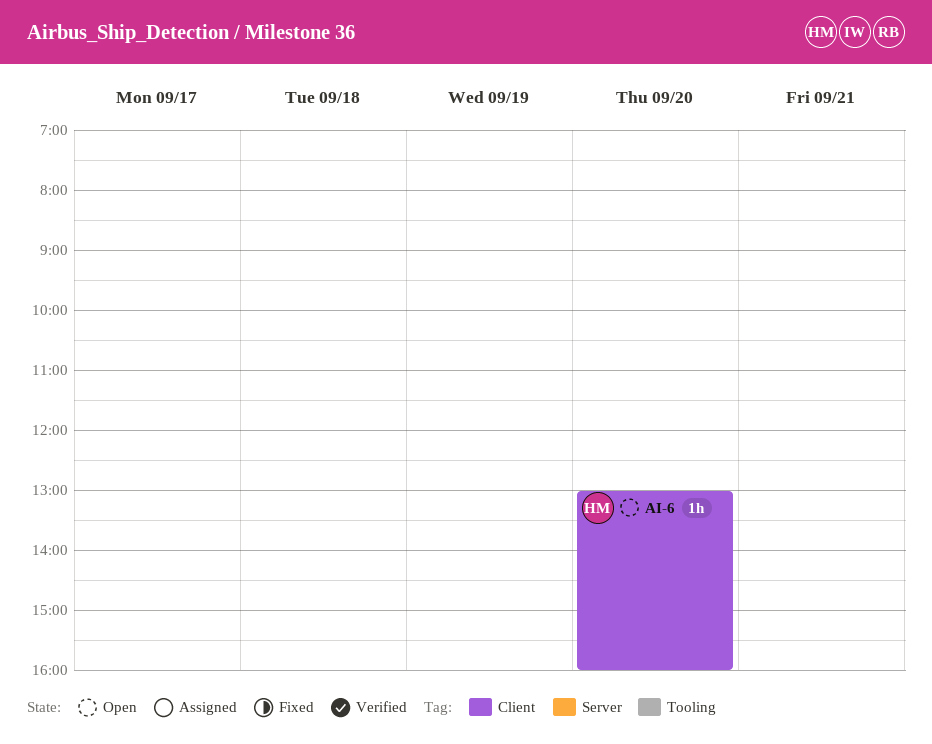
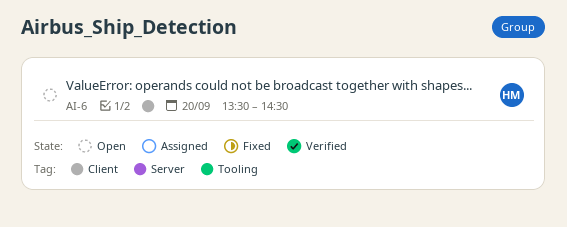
AI-6, begins: 13:00 -> 13:30
AI-6, ends: 16:00 -> 14:30

